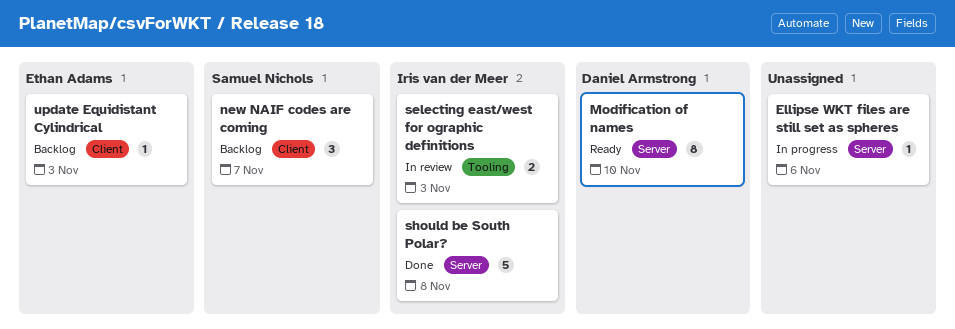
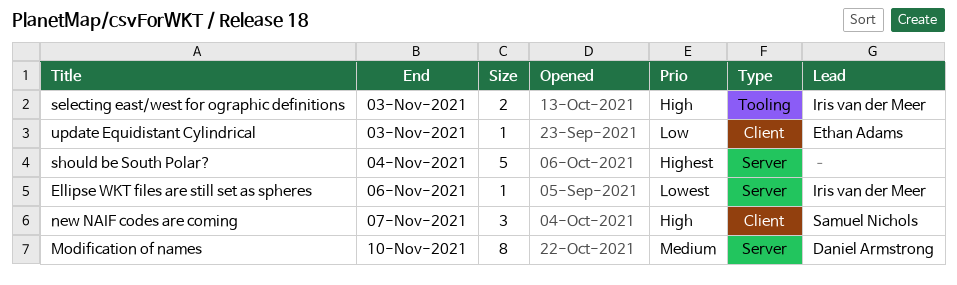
Ellipse WKT files are still set as spheres, owner: none -> Iris van der Meer
should be South Polar?, owner: Iris van der Meer -> none
should be South Polar?, due: Nov 8 -> Nov 4

